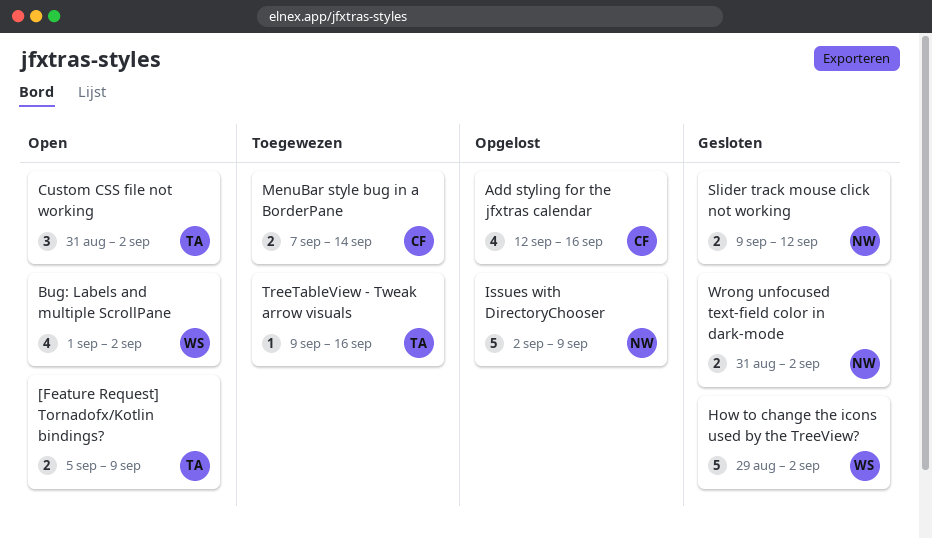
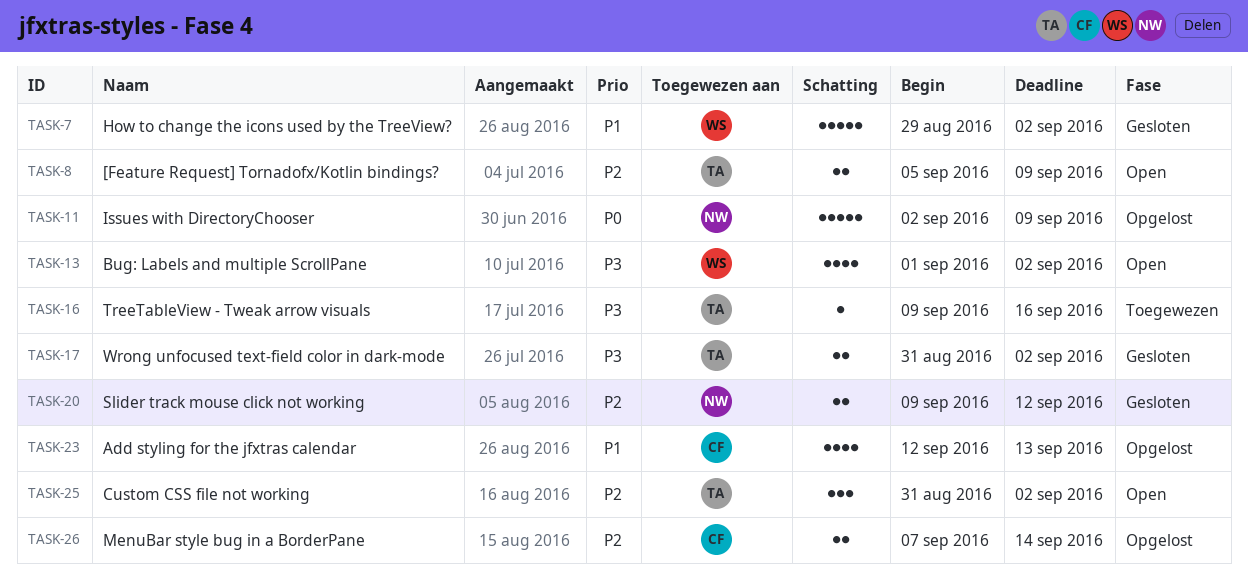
Add styling for the jfxtras calendar, due: Sep 16 -> Sep 13
MenuBar style bug in a BorderPane, status: Toegewezen -> Opgelost
Wrong unfocused text-field color in dark-mode, owner: NW -> TA

